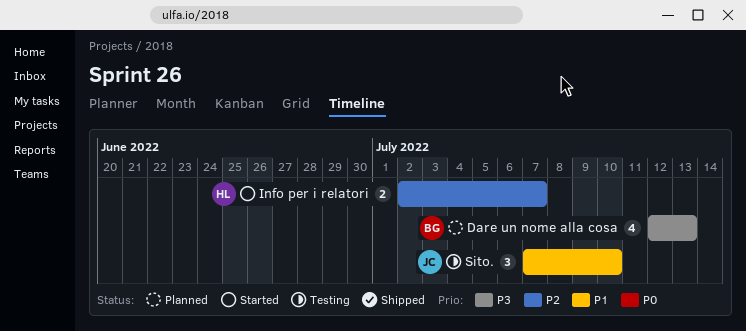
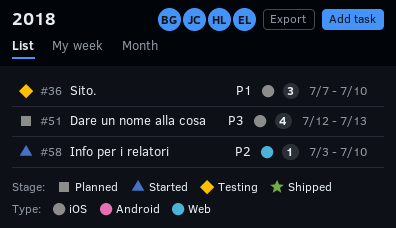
Info per i relatori, estimate: 2 -> 1
Info per i relatori, start: Jul 2 -> Jul 3
Info per i relatori, due: Jul 7 -> Jul 10

